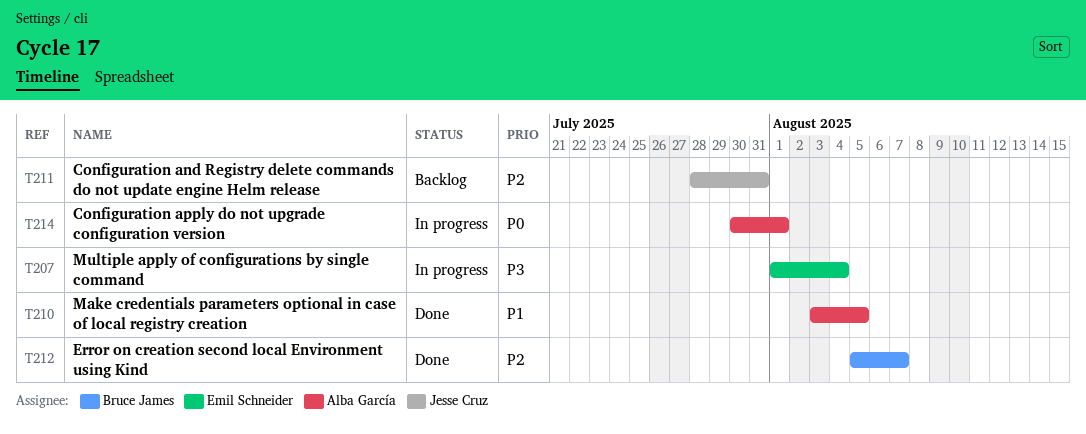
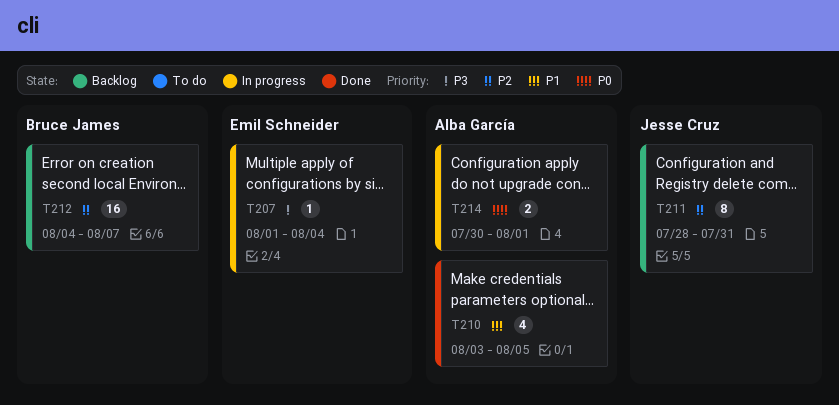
T212, status: Done -> Backlog
T212, start: Aug 5 -> Aug 4

